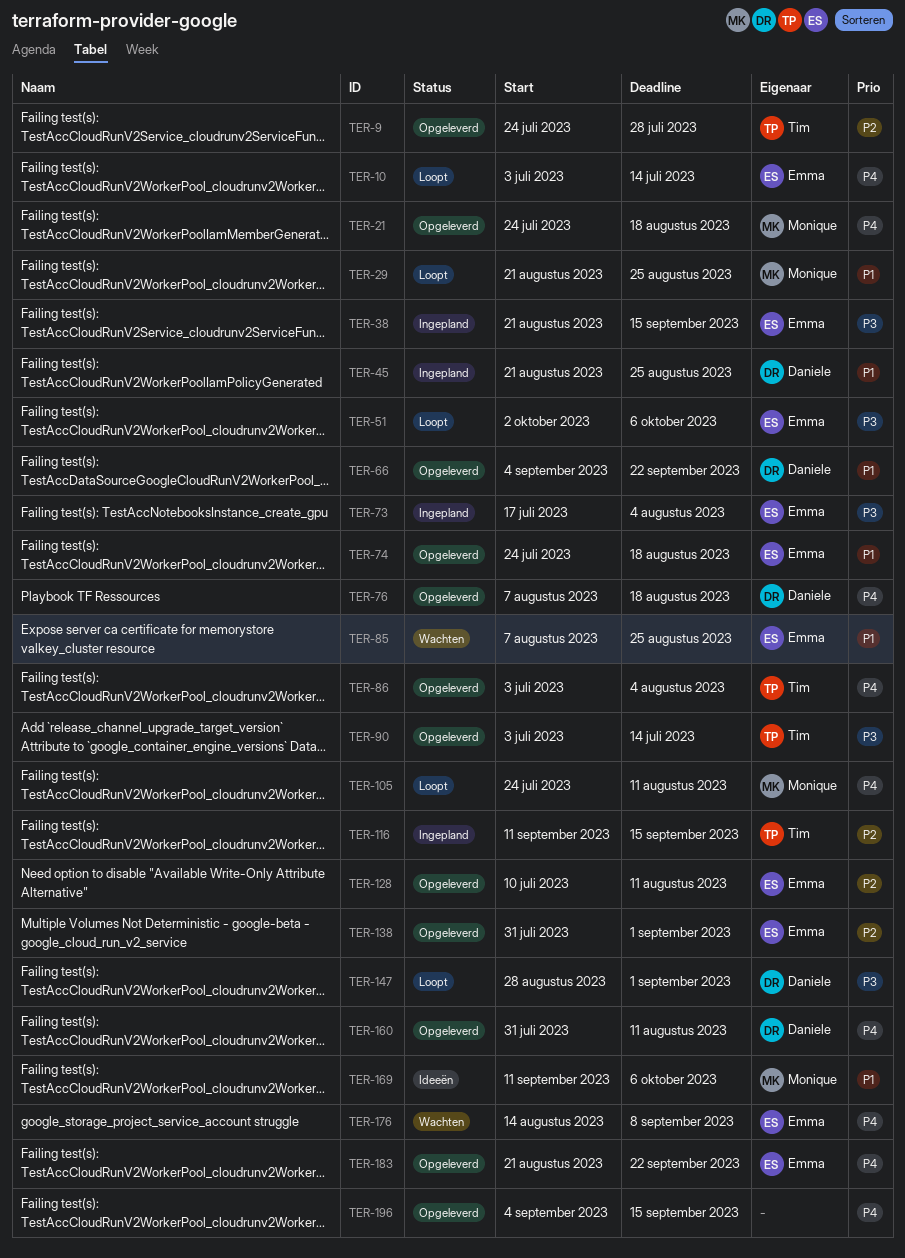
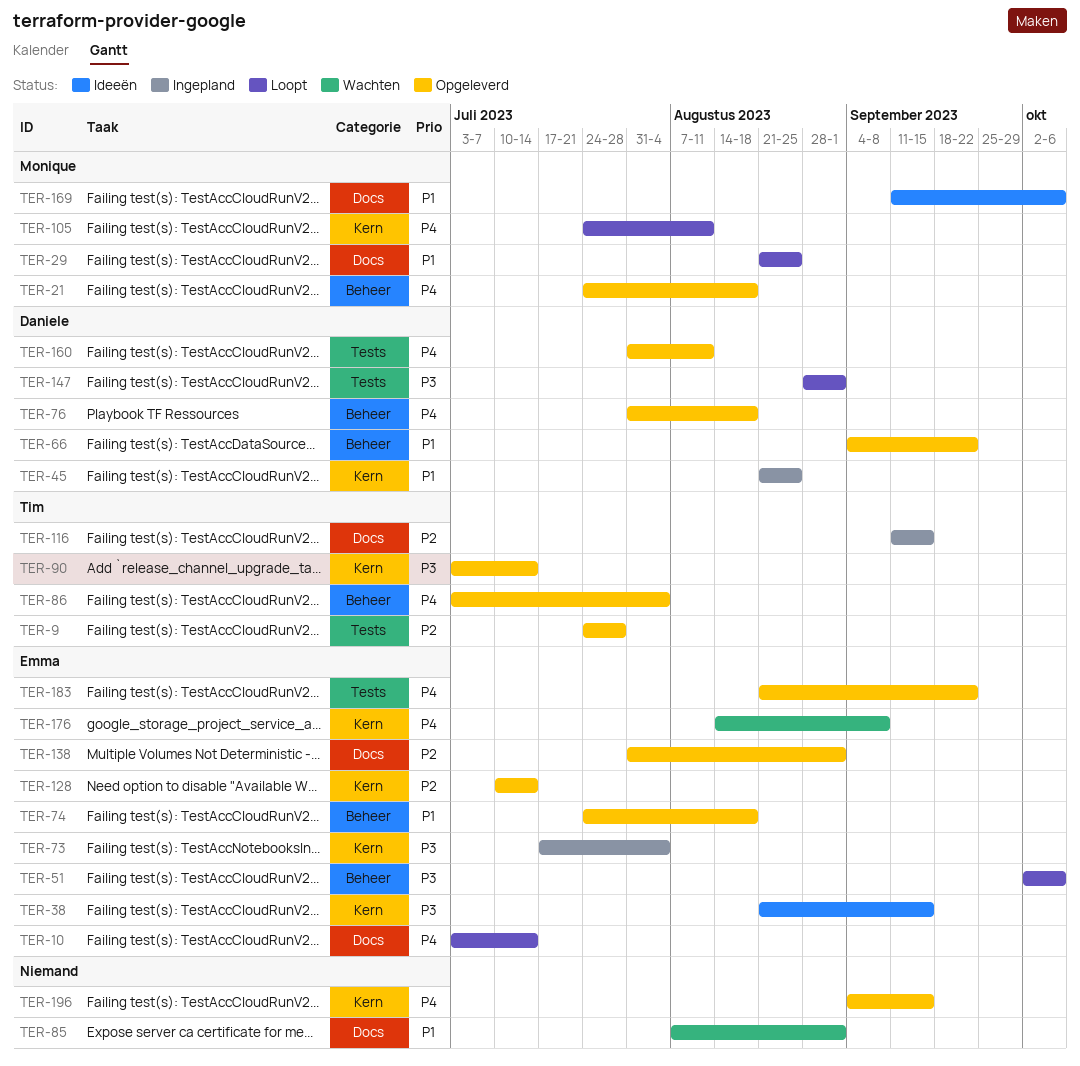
TER-38, status: Ingepland -> Ideeën
TER-76, start: Aug 7 -> Jul 31
TER-85, owner: Emma -> none
TER-85, due: Aug 25 -> Sep 1
TER-128, due: Aug 11 -> Jul 14

